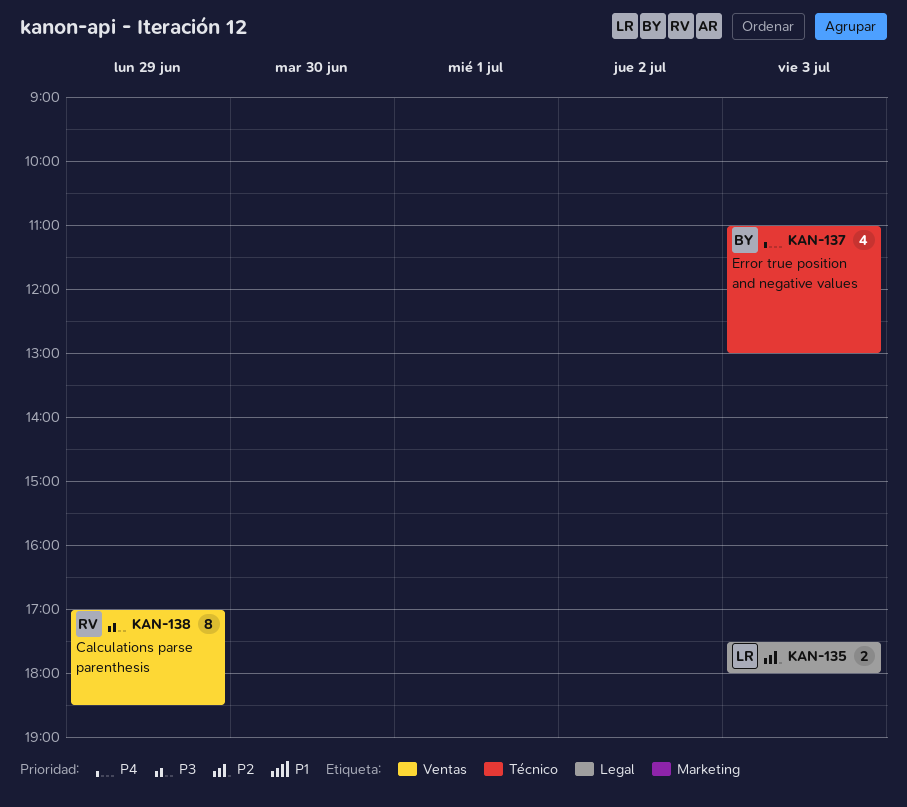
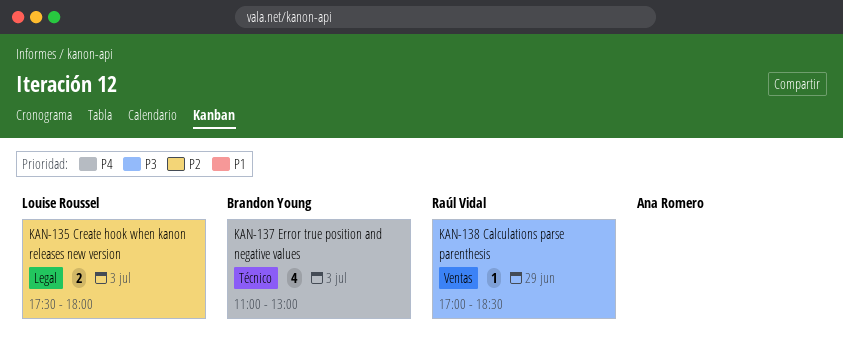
KAN-138, estimate: 8 -> 1

